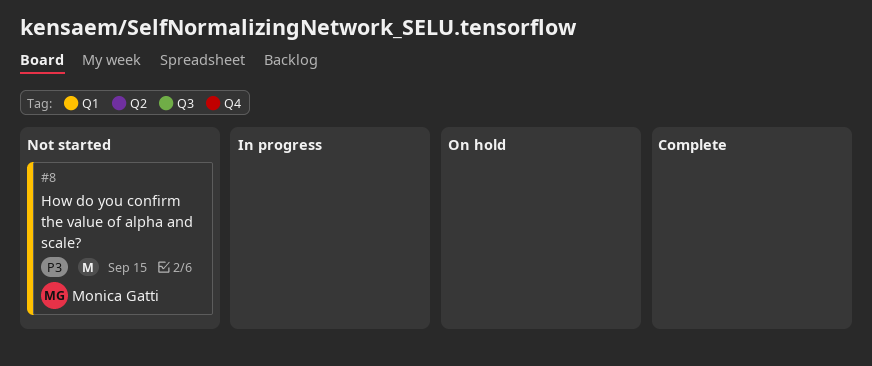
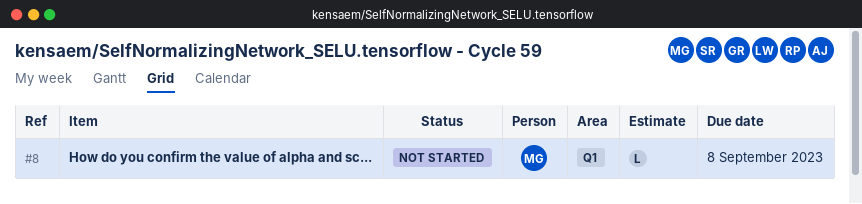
#8, estimate: M -> L
#8, due: Sep 15 -> Sep 8

